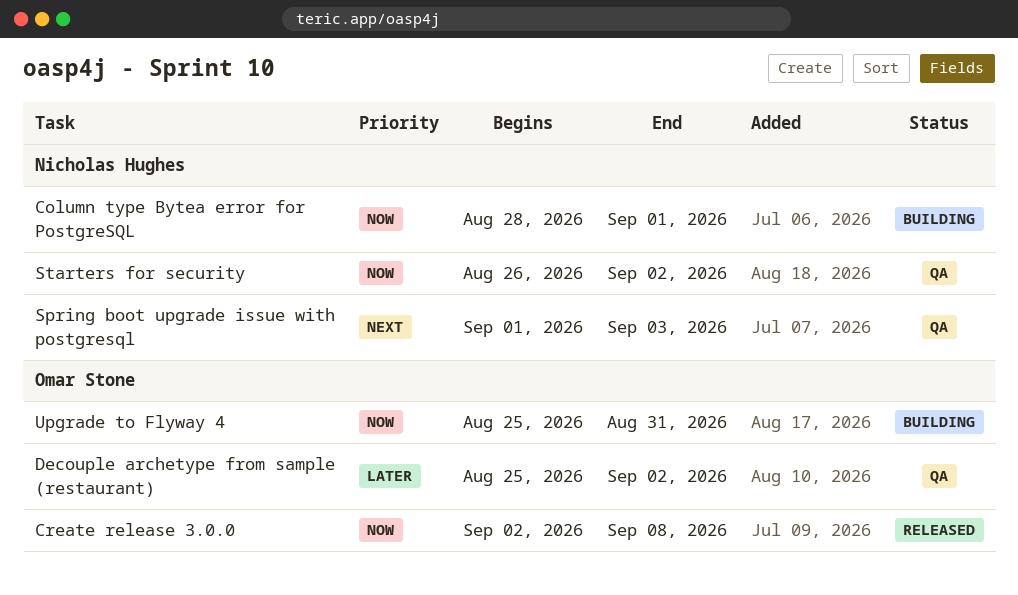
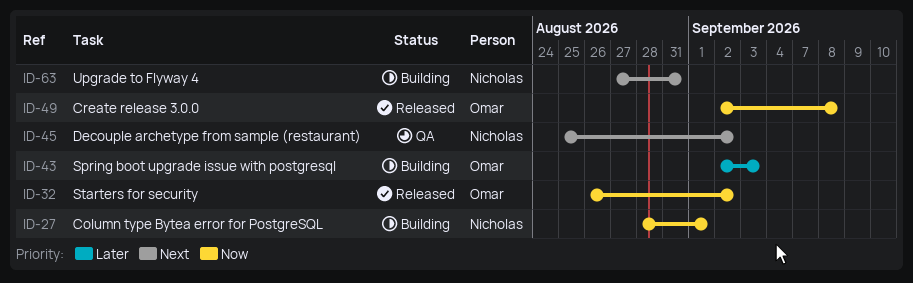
Decouple archetype from sample (restaurant), owner: Omar Stone -> Nicholas Hughes
Decouple archetype from sample (restaurant), priority: Later -> Next
Spring boot upgrade issue with postgresql, status: QA -> Building
Spring boot upgrade issue with postgresql, owner: Nicholas Hughes -> Omar Stone
Spring boot upgrade issue with postgresql, priority: Next -> Later
Spring boot upgrade issue with postgresql, start: Sep 1 -> Sep 2
Starters for security, status: QA -> Released
Starters for security, owner: Nicholas Hughes -> Omar Stone
Upgrade to Flyway 4, owner: Omar Stone -> Nicholas Hughes
Upgrade to Flyway 4, priority: Now -> Next
Upgrade to Flyway 4, start: Aug 25 -> Aug 27

